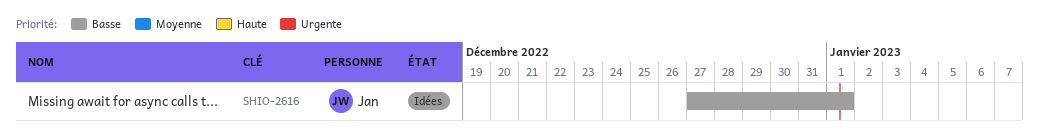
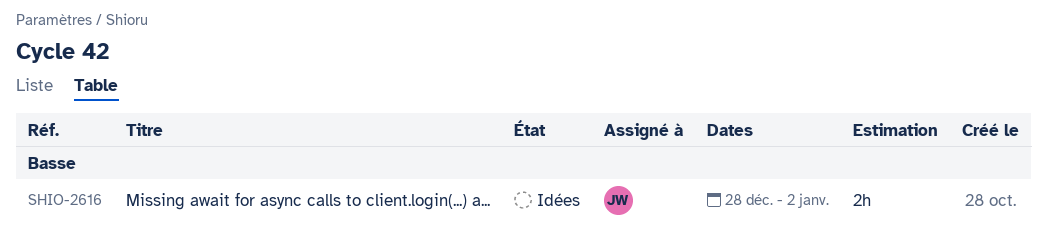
SHIO-2616, start: Dec 27 -> Dec 28
SHIO-2616, due: Jan 1 -> Jan 2

